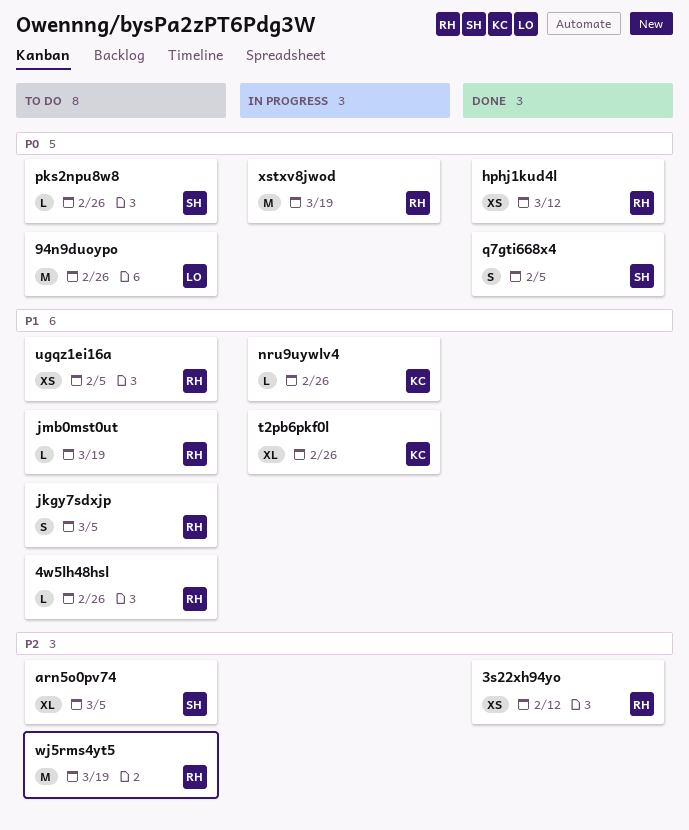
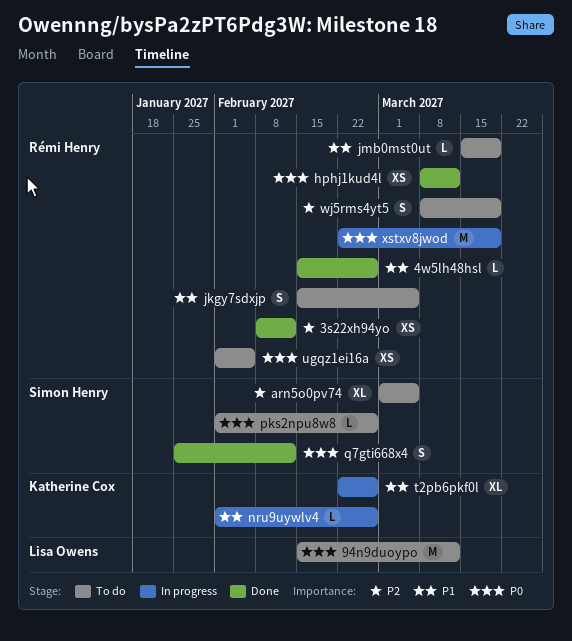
4w5lh48hsl, status: To do -> Done
94n9duoypo, due: Feb 26 -> Mar 12
q7gti668x4, due: Feb 5 -> Feb 12
ugqz1ei16a, priority: P1 -> P0
wj5rms4yt5, estimate: M -> S

